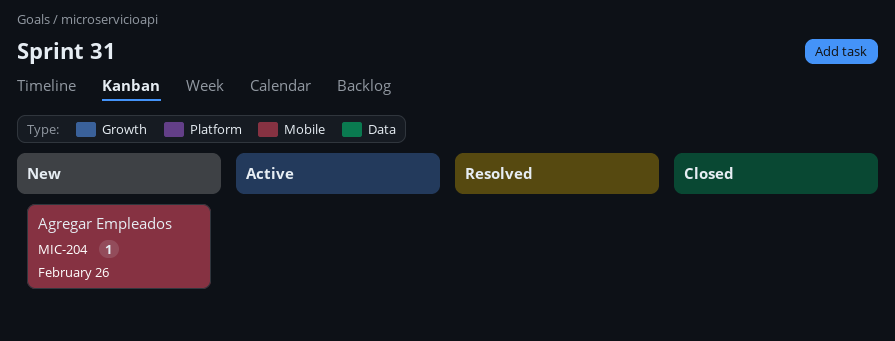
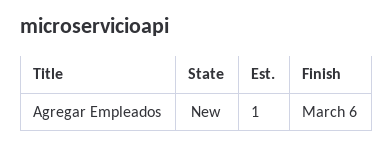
Agregar Empleados, due: Feb 26 -> Mar 6

